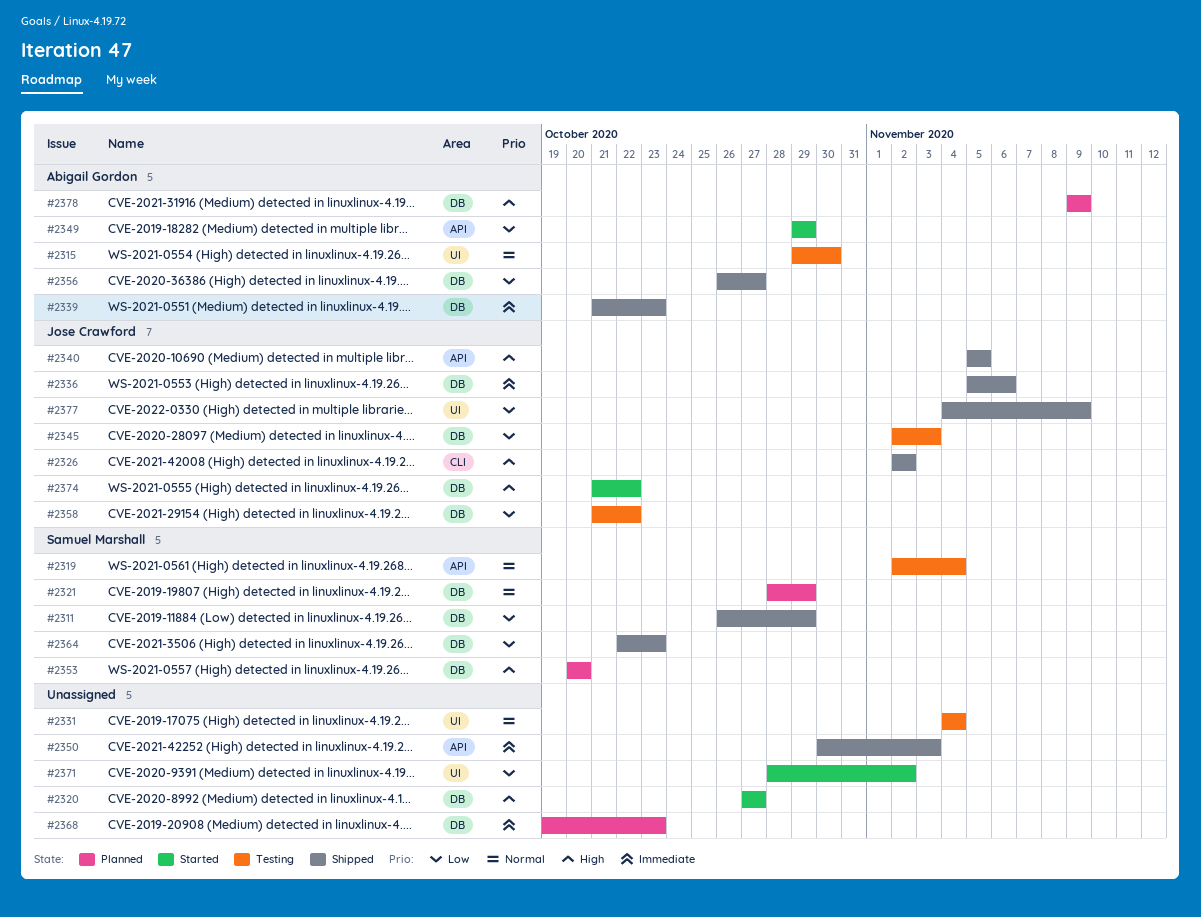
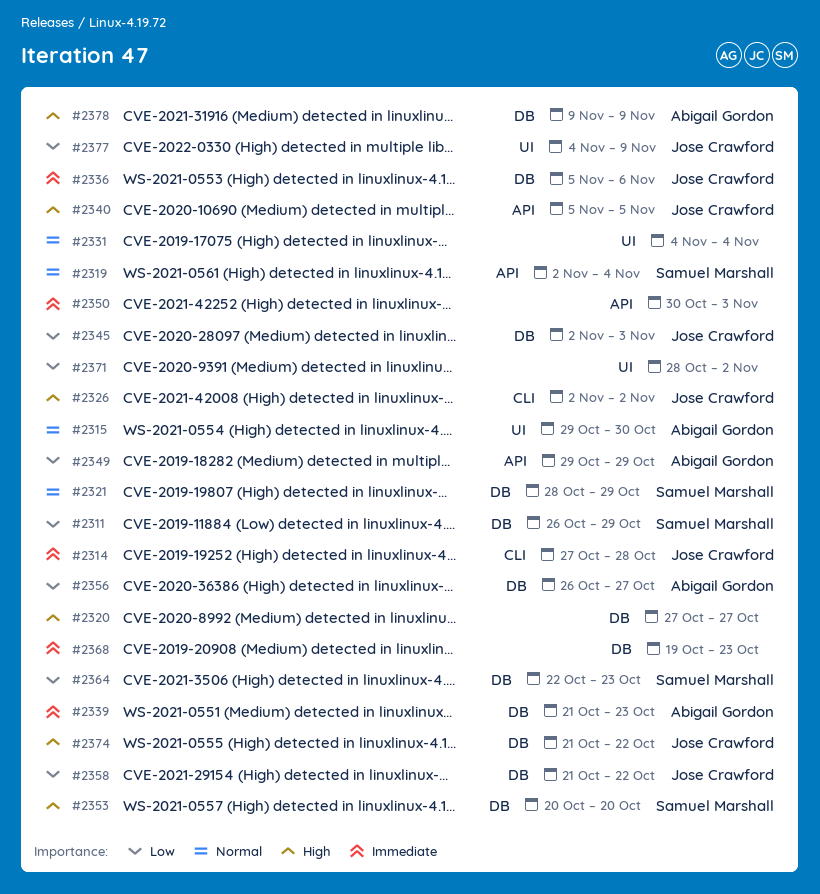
#2314: none -> present

